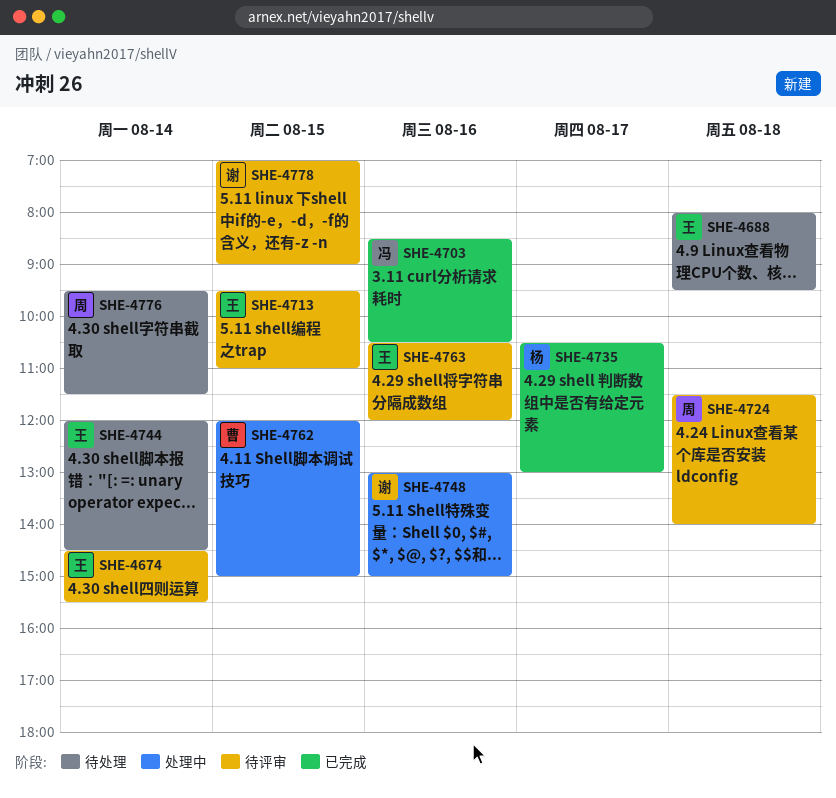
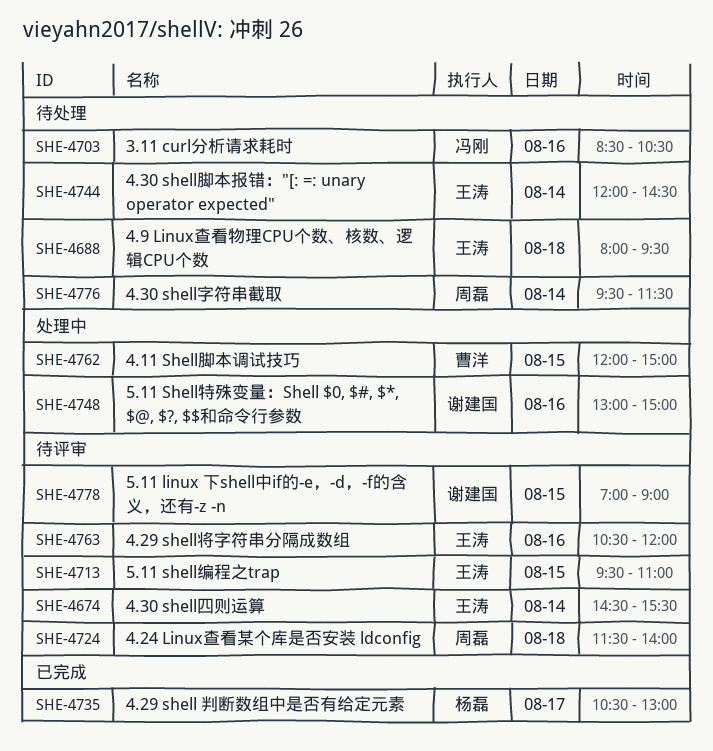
SHE-4703, status: 已完成 -> 待处理

